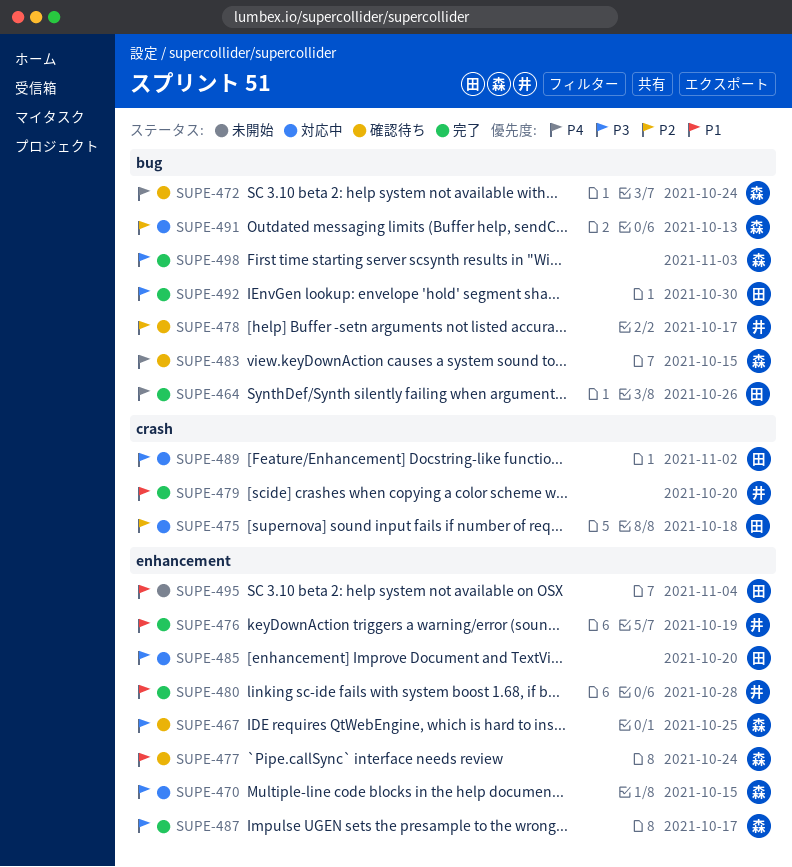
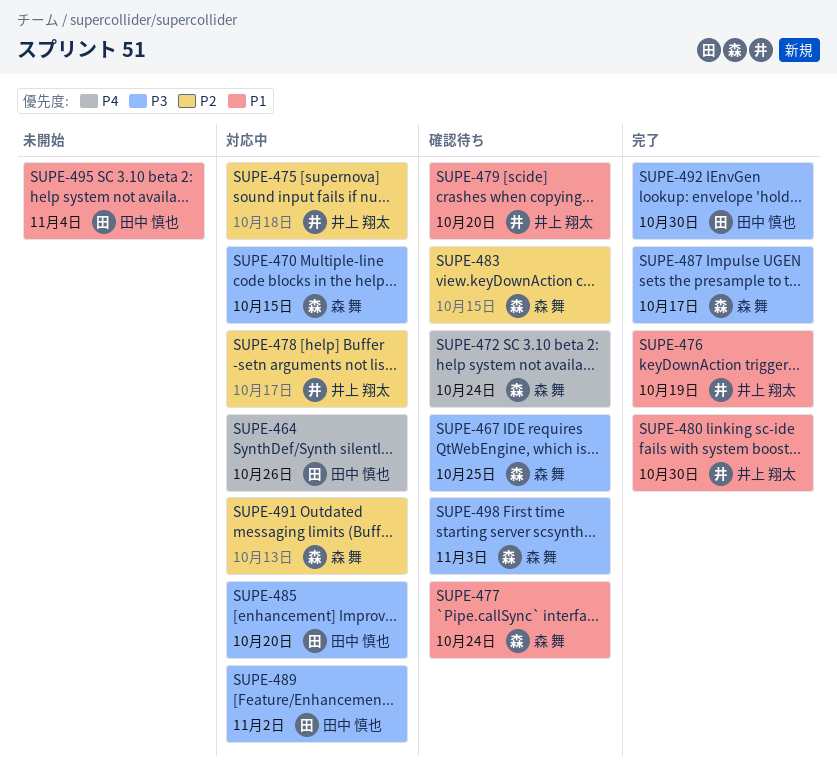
SUPE-464, status: 完了 -> 対応中
SUPE-475, owner: 田中 慎也 -> 井上 翔太
SUPE-478, status: 確認待ち -> 対応中
SUPE-479, status: 完了 -> 確認待ち
SUPE-480, due: Oct 28 -> Oct 30
SUPE-483, priority: P4 -> P2
SUPE-498, status: 完了 -> 確認待ち

